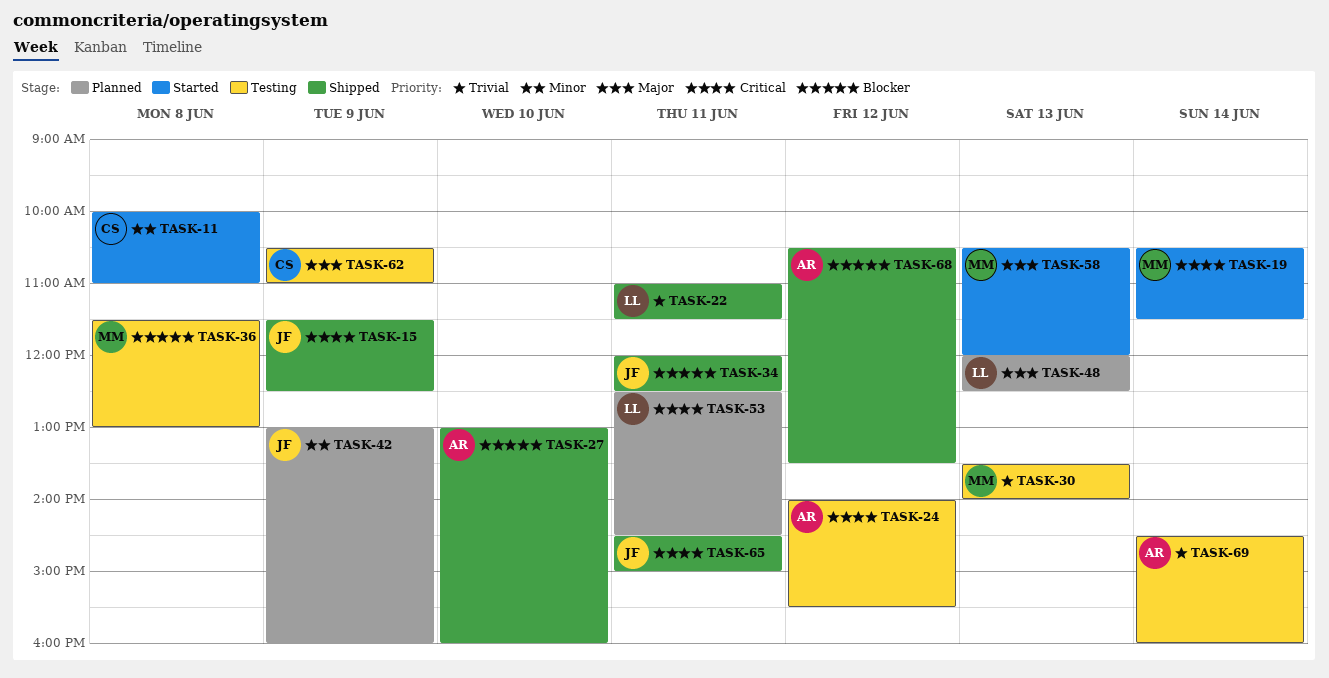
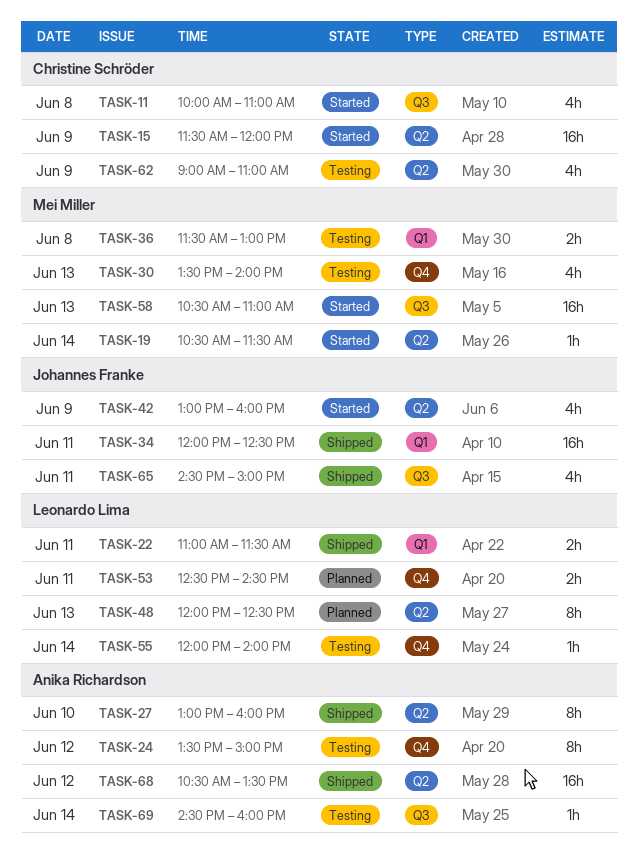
TASK-15, status: Shipped -> Started
TASK-15, owner: Johannes Franke -> Christine Schröder
TASK-15, ends: 12:30 -> 12:00
TASK-24, begins: 14:00 -> 13:30
TASK-24, ends: 15:30 -> 15:00
TASK-42, status: Planned -> Started
TASK-55: none -> present
TASK-58, ends: 12:00 -> 11:00
TASK-62, begins: 10:30 -> 09:00

